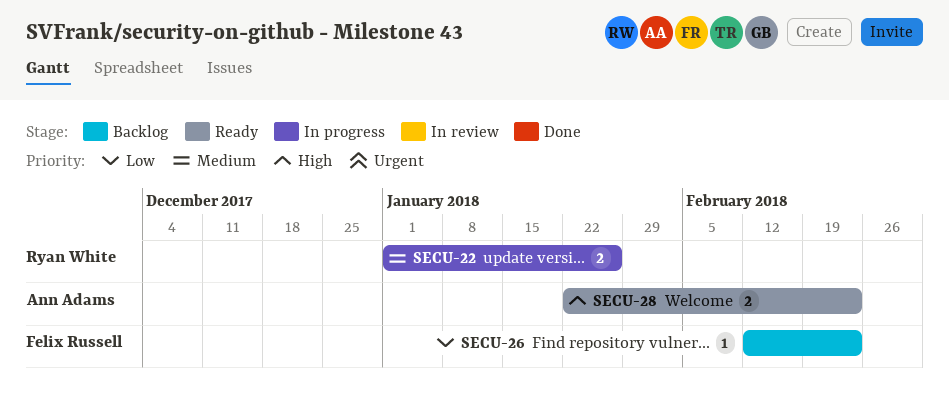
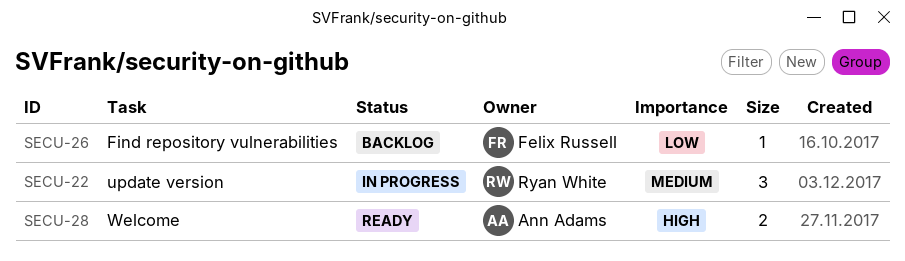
SECU-22, estimate: 2 -> 3

